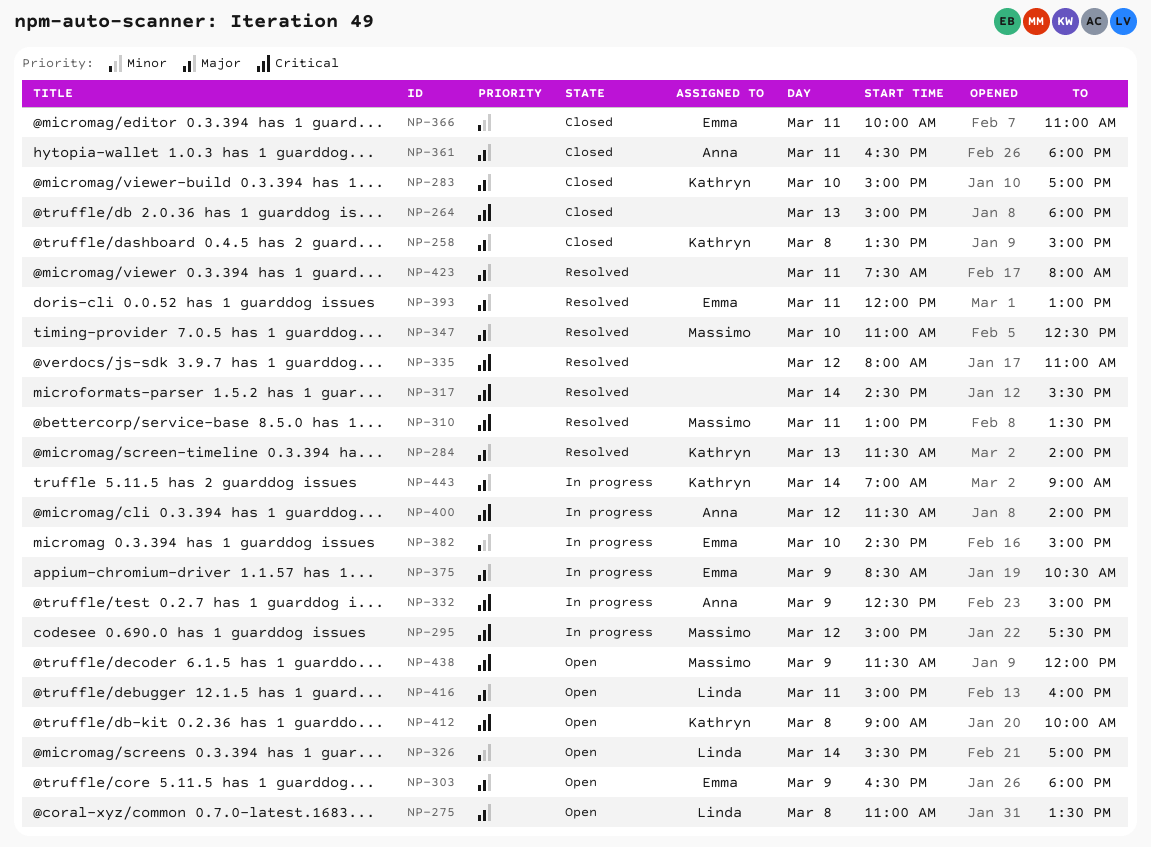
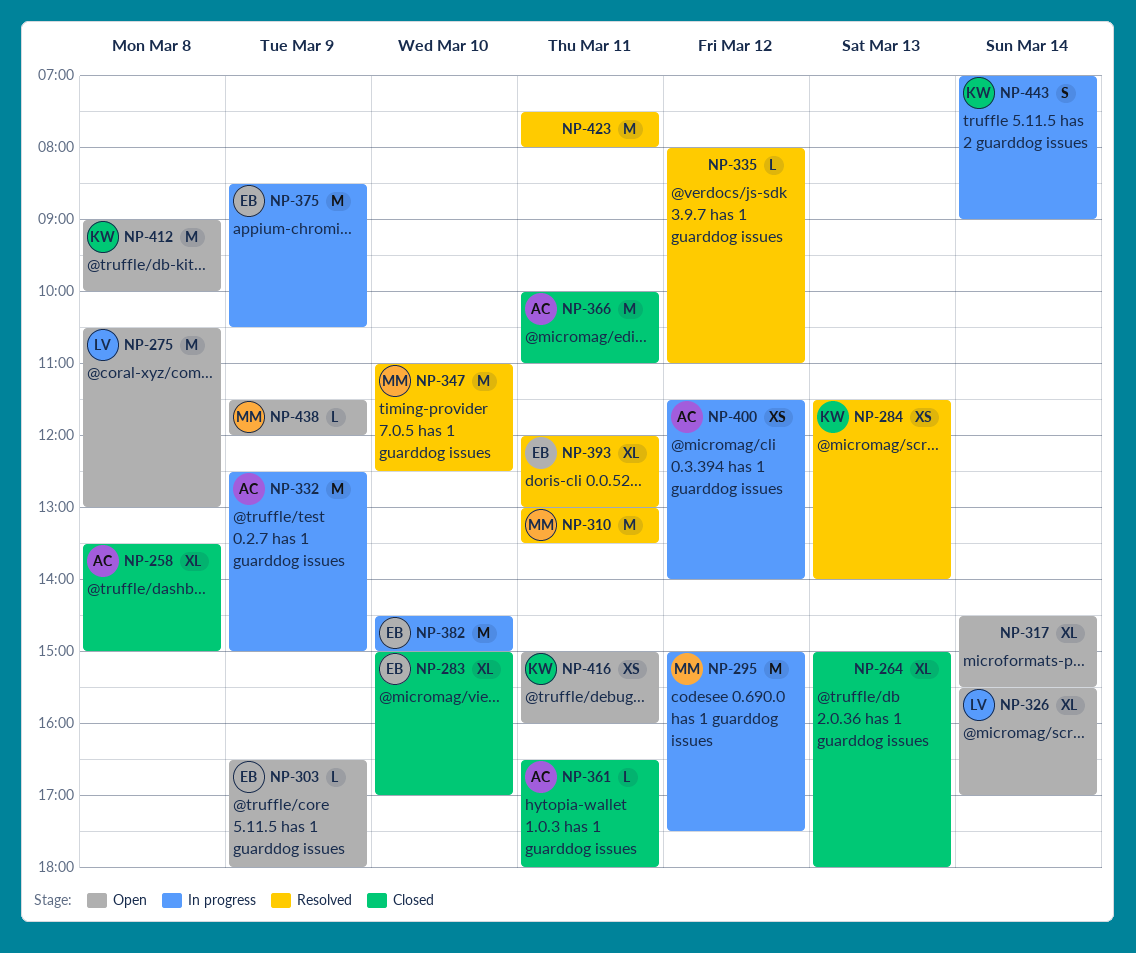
NP-258, owner: Kathryn -> Anna
NP-275, begins: 11:00 -> 10:30
NP-275, ends: 13:30 -> 13:00
NP-283, owner: Kathryn -> Emma
NP-317, status: Resolved -> Open
NP-366, owner: Emma -> Anna
NP-416, owner: Linda -> Kathryn

